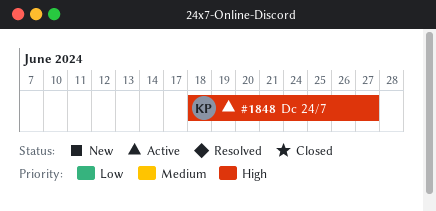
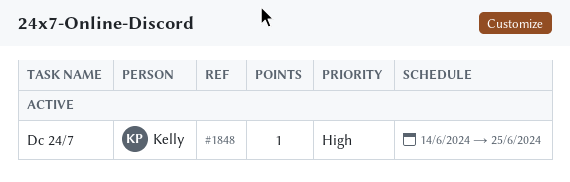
#1848, start: Jun 18 -> Jun 14
#1848, due: Jun 27 -> Jun 25

